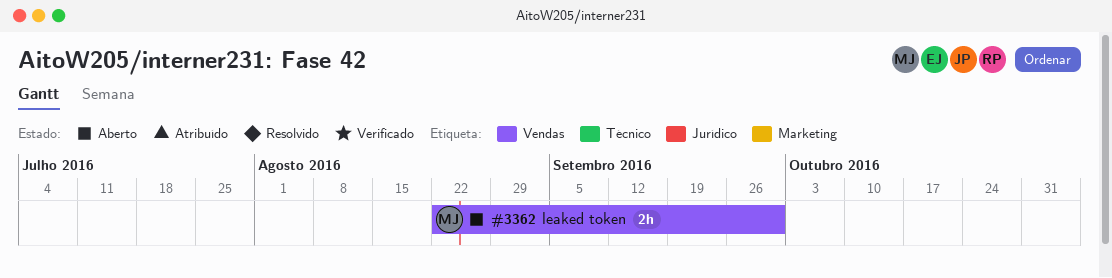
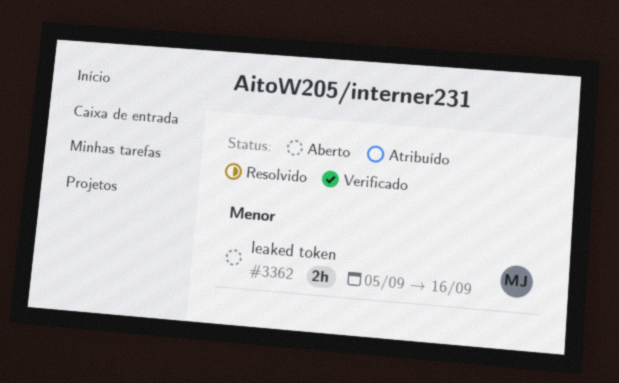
#3362, start: Aug 22 -> Sep 5
#3362, due: Sep 30 -> Sep 16

